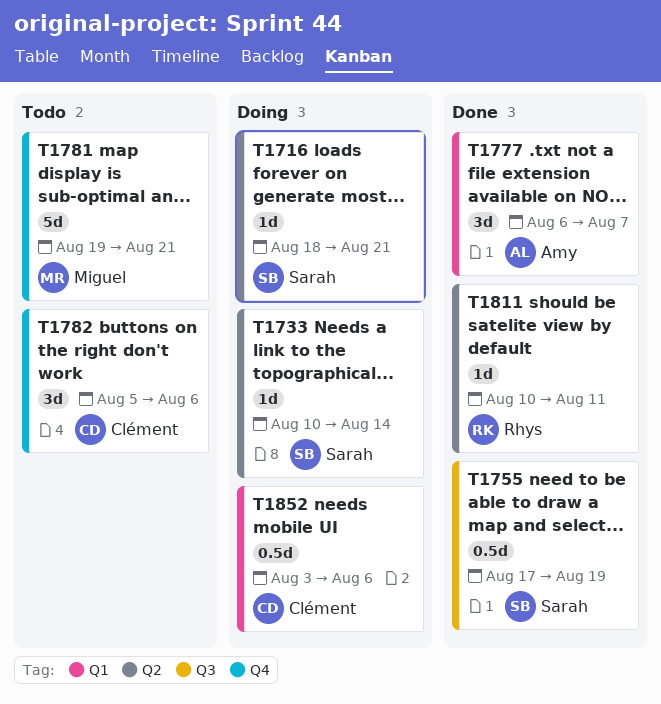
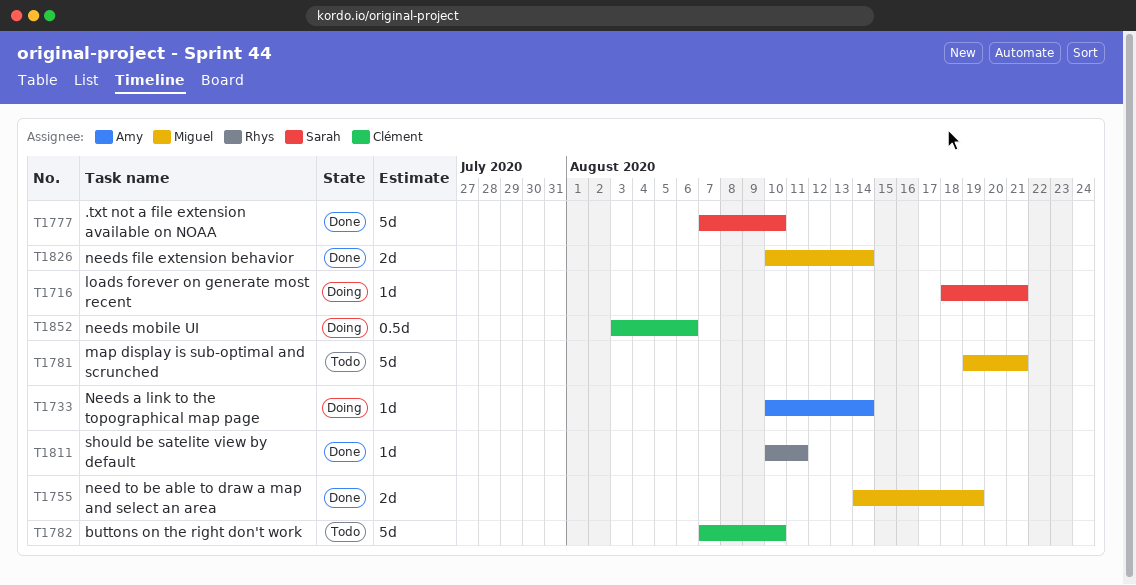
T1733, owner: Sarah -> Amy
T1755, owner: Sarah -> Miguel
T1755, estimate: 0.5d -> 2d
T1755, start: Aug 17 -> Aug 14
T1777, owner: Amy -> Sarah
T1777, estimate: 3d -> 5d
T1777, start: Aug 6 -> Aug 7
T1777, due: Aug 7 -> Aug 10
T1782, estimate: 3d -> 5d
T1782, start: Aug 5 -> Aug 7
T1782, due: Aug 6 -> Aug 10
T1826: none -> present

